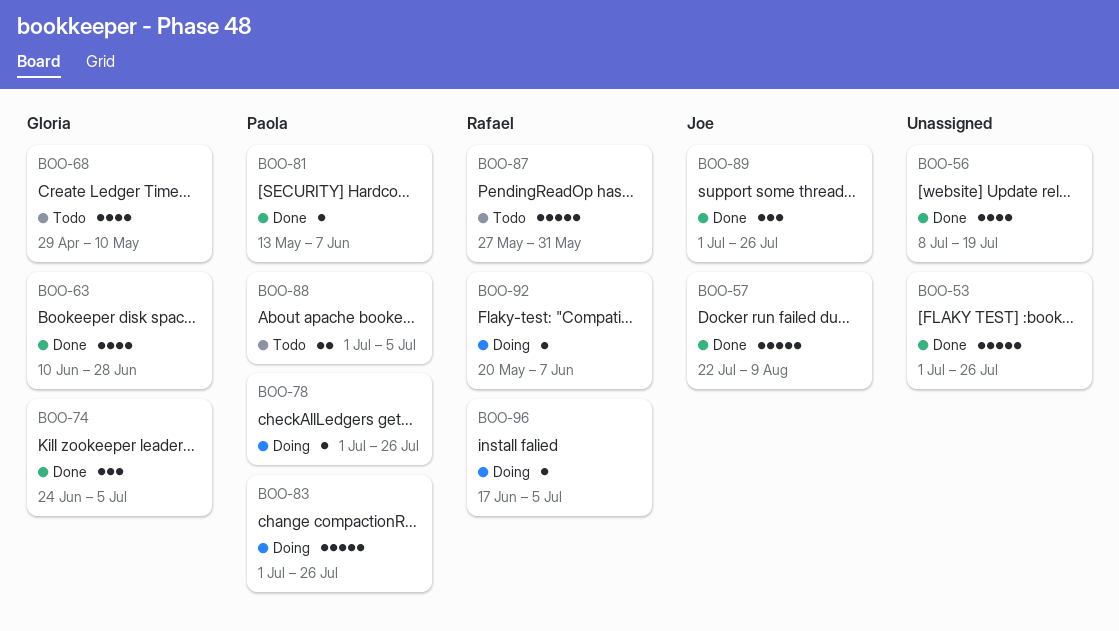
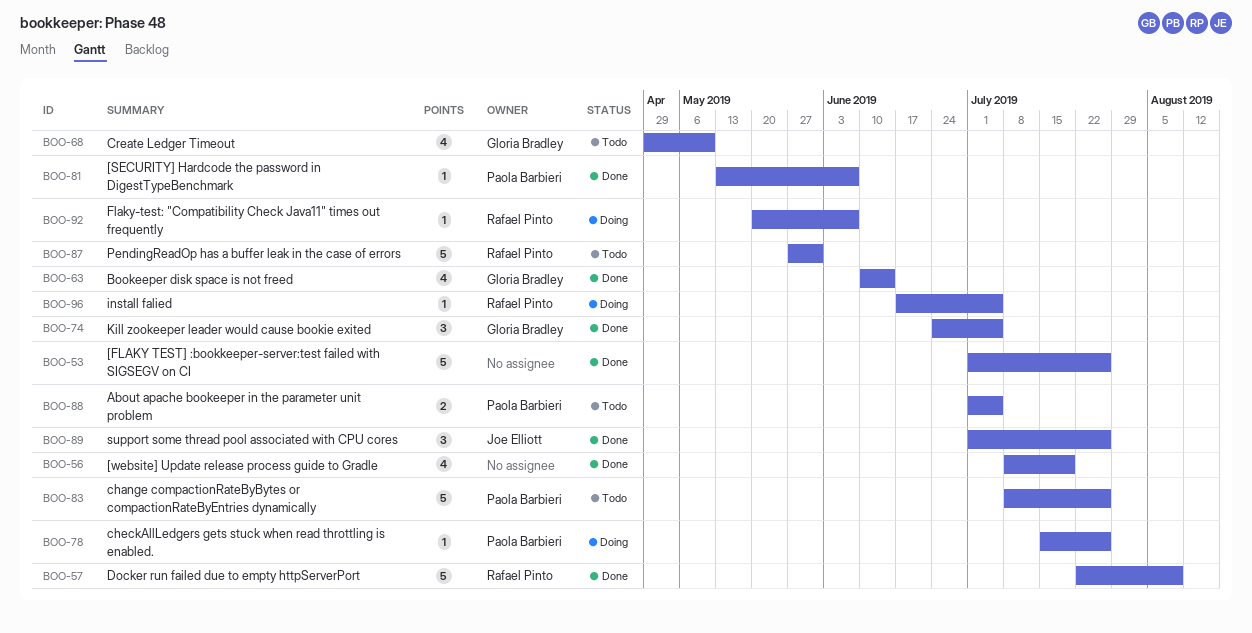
BOO-57, owner: Joe Elliott -> Rafael Pinto
BOO-63, due: Jun 28 -> Jun 14
BOO-78, start: Jul 1 -> Jul 15
BOO-83, status: Doing -> Todo
BOO-83, start: Jul 1 -> Jul 8

